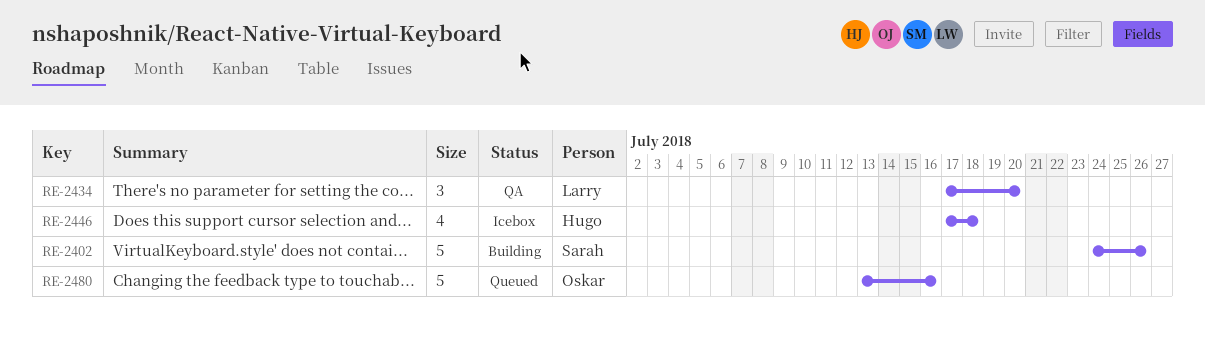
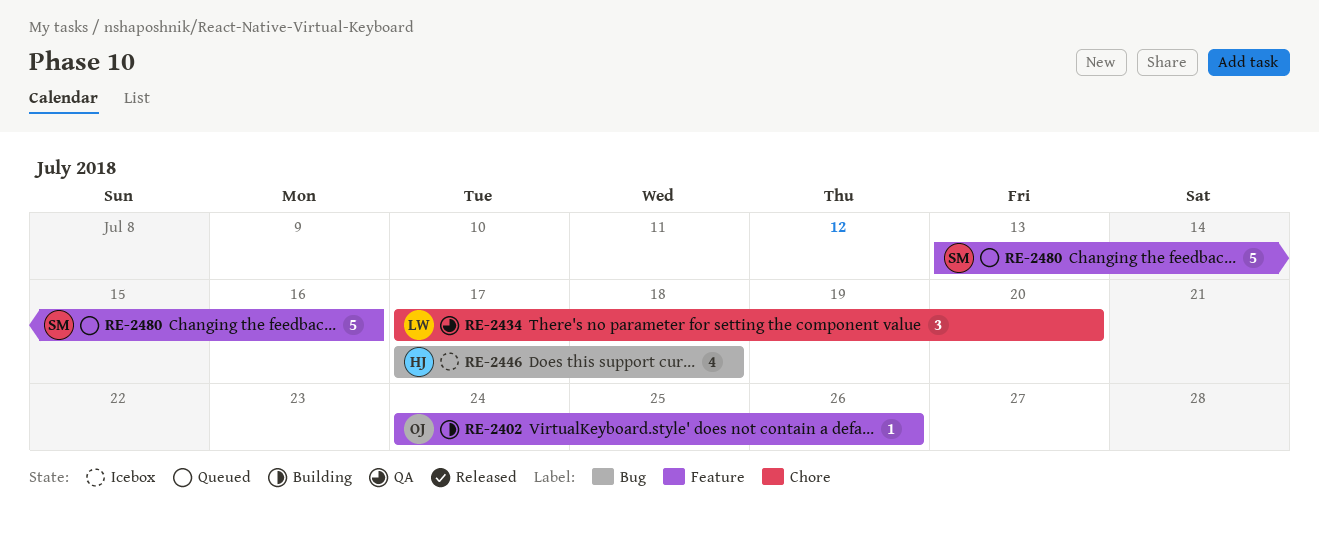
RE-2402, owner: Sarah -> Oskar
RE-2402, estimate: 5 -> 1
RE-2480, owner: Oskar -> Sarah

